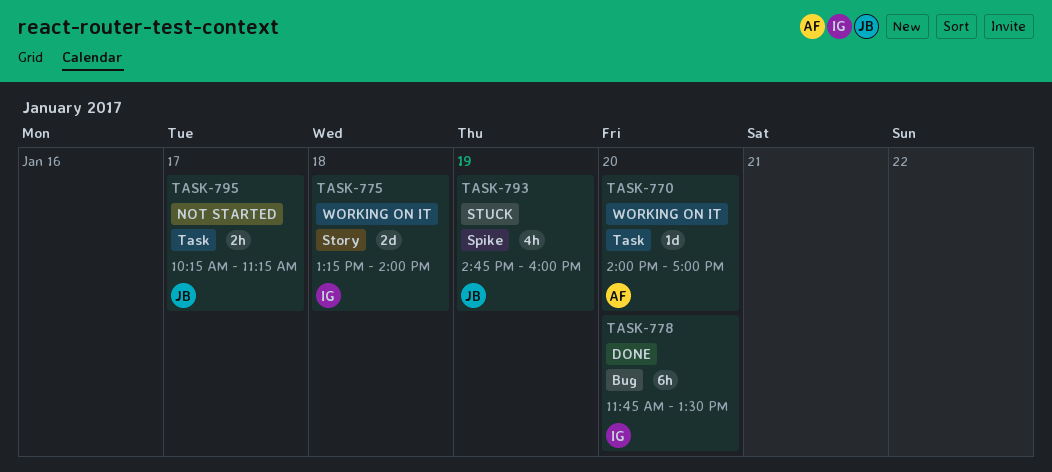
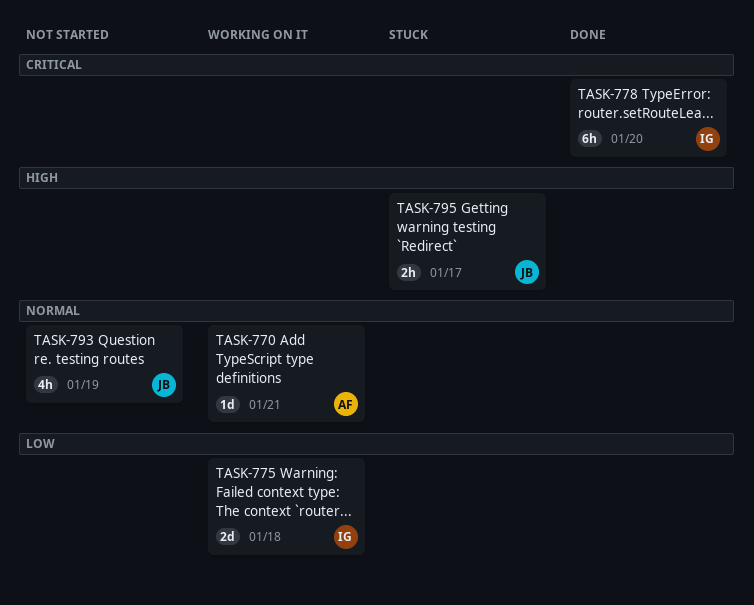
TASK-770, day: Jan 20 -> Jan 21
TASK-793, status: Stuck -> Not started
TASK-795, status: Not started -> Stuck

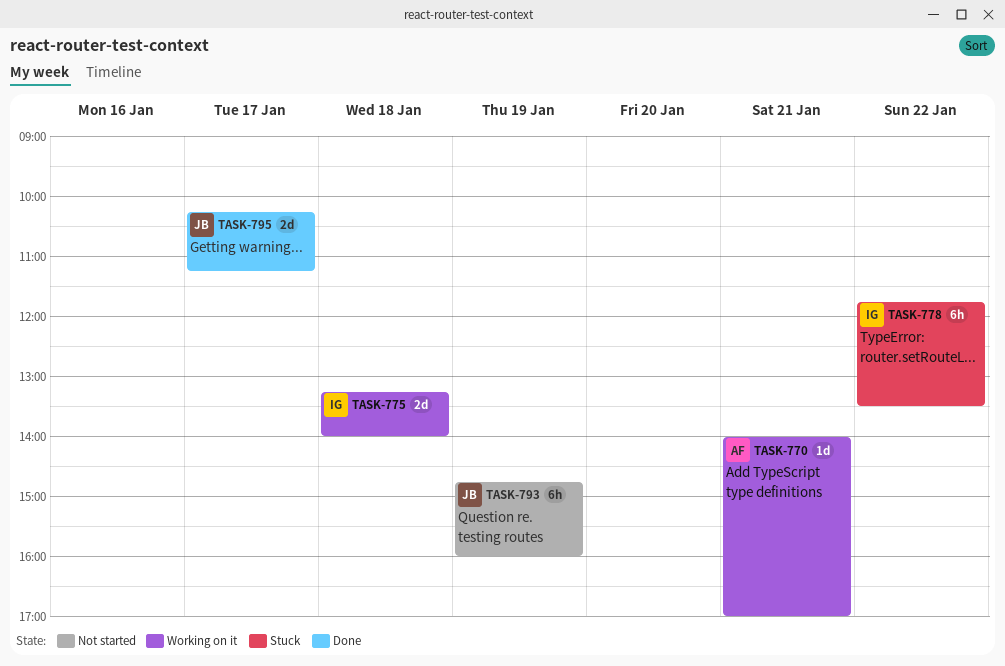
TASK-778, status: Done -> Stuck
TASK-778, day: Jan 20 -> Jan 22
TASK-793, estimate: 4h -> 6h
TASK-795, status: Stuck -> Done
TASK-795, estimate: 2h -> 2d

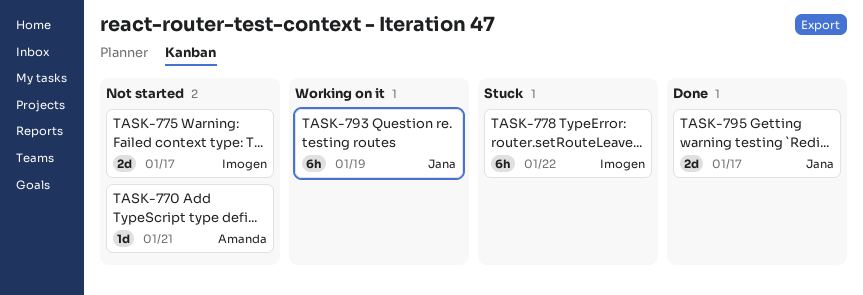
TASK-770, status: Working on it -> Not started
TASK-775, status: Working on it -> Not started
TASK-775, day: Jan 18 -> Jan 17
TASK-793, status: Not started -> Working on it

